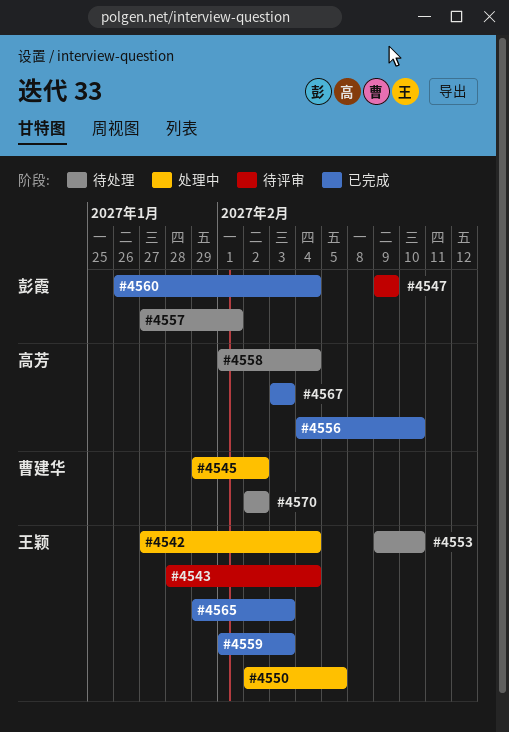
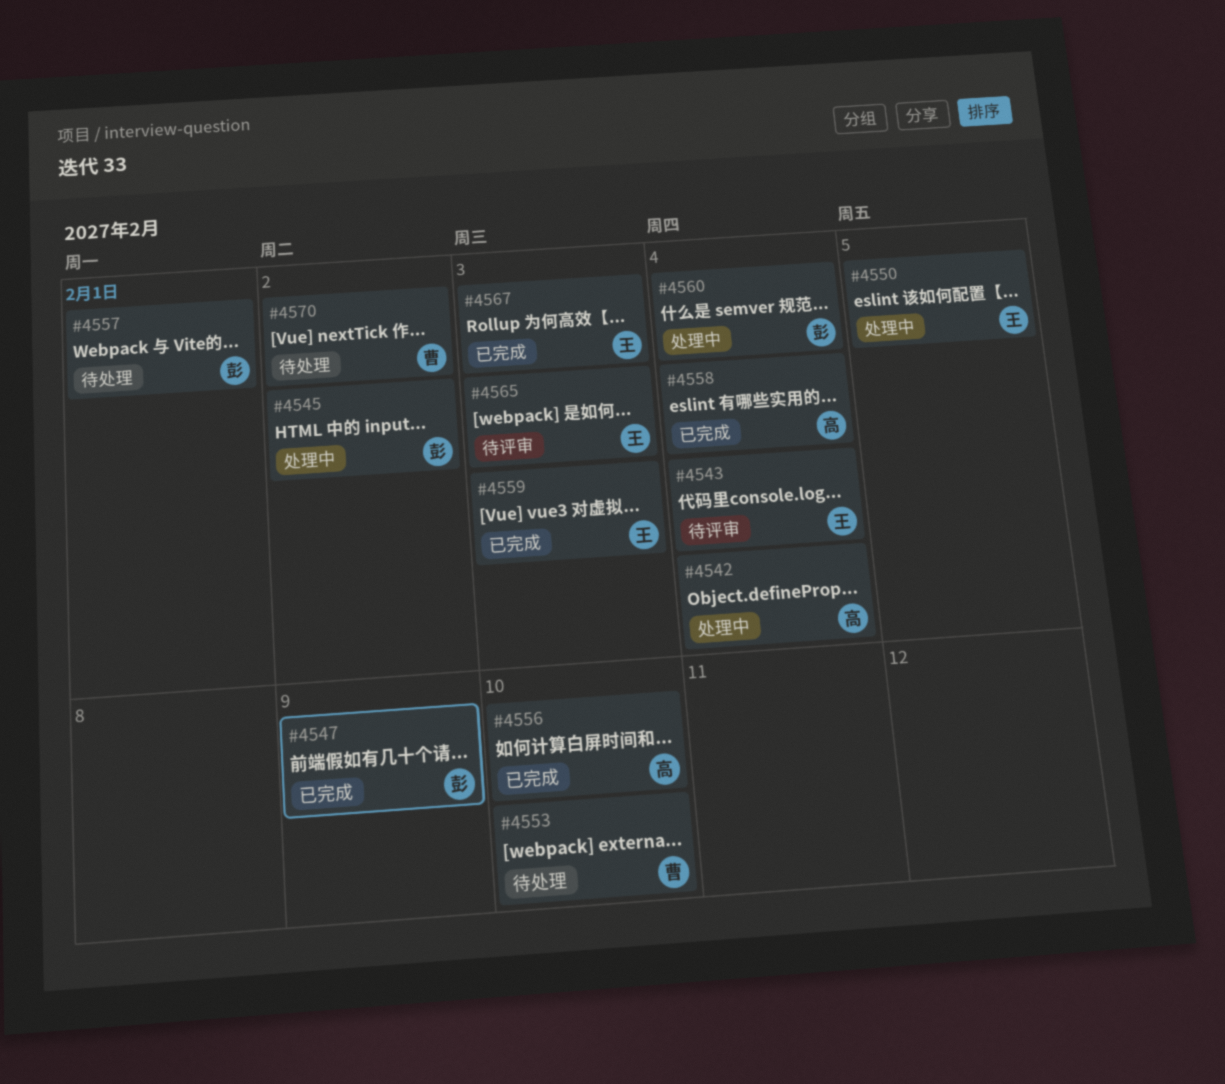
#4542, owner: 王颖 -> 高芳
#4545, owner: 曹建华 -> 彭霞
#4547, status: 待评审 -> 已完成
#4553, owner: 王颖 -> 曹建华
#4558, status: 待处理 -> 已完成
#4560, status: 已完成 -> 处理中
#4565, status: 已完成 -> 待评审
#4567, owner: 高芳 -> 王颖

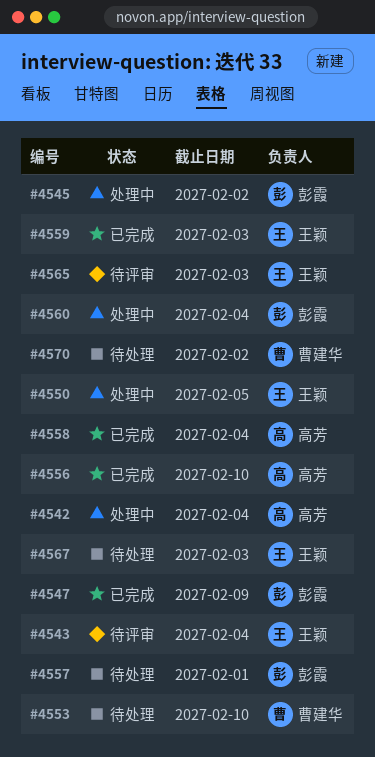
#4567, status: 已完成 -> 待处理

